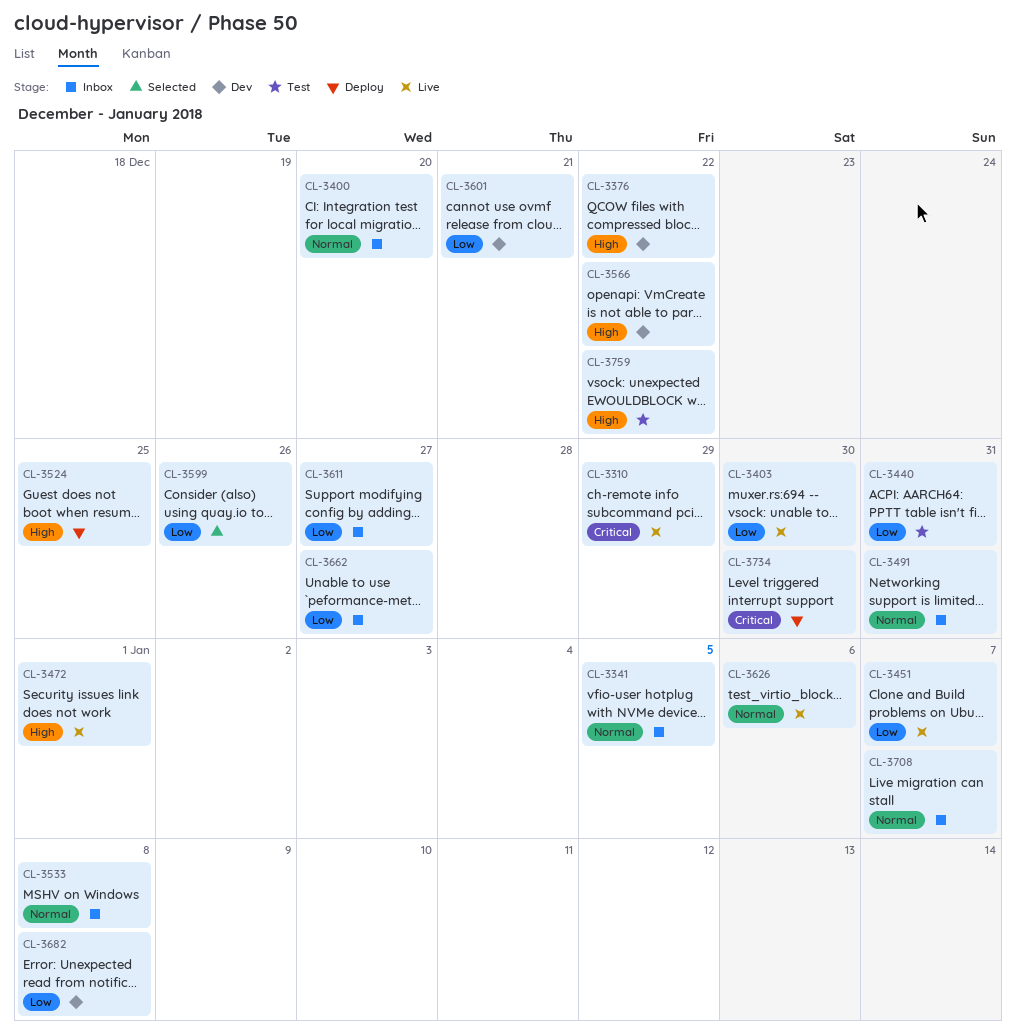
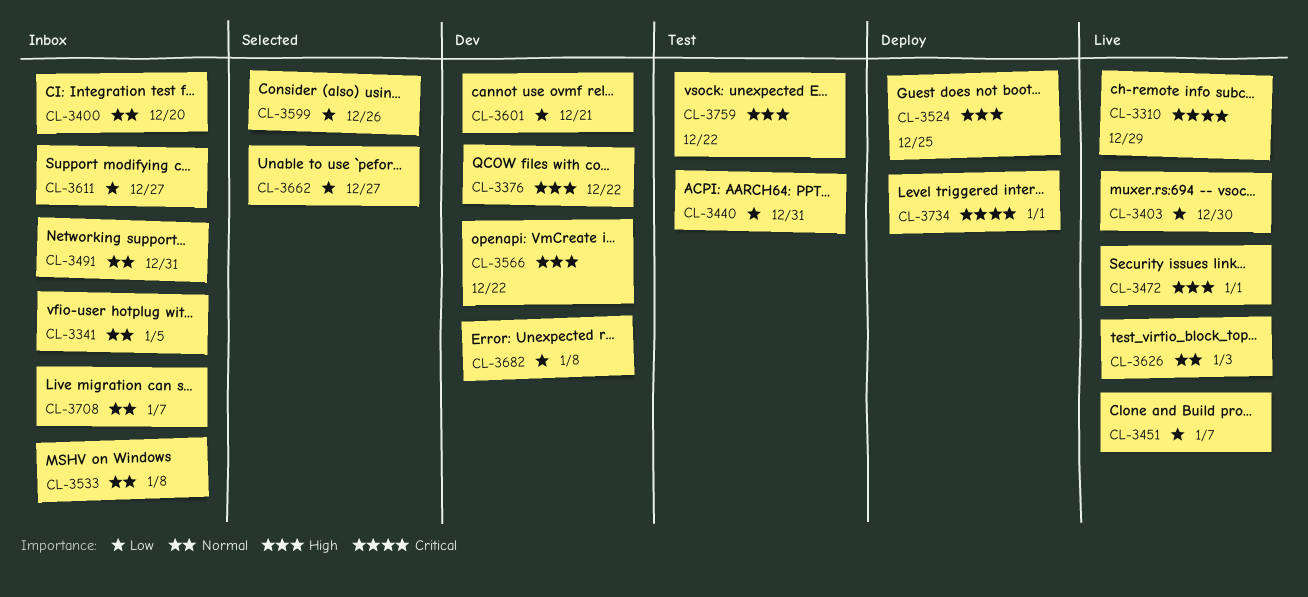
CL-3626, due: Jan 6 -> Jan 3
CL-3662, status: Inbox -> Selected
CL-3734, due: Dec 30 -> Jan 1

